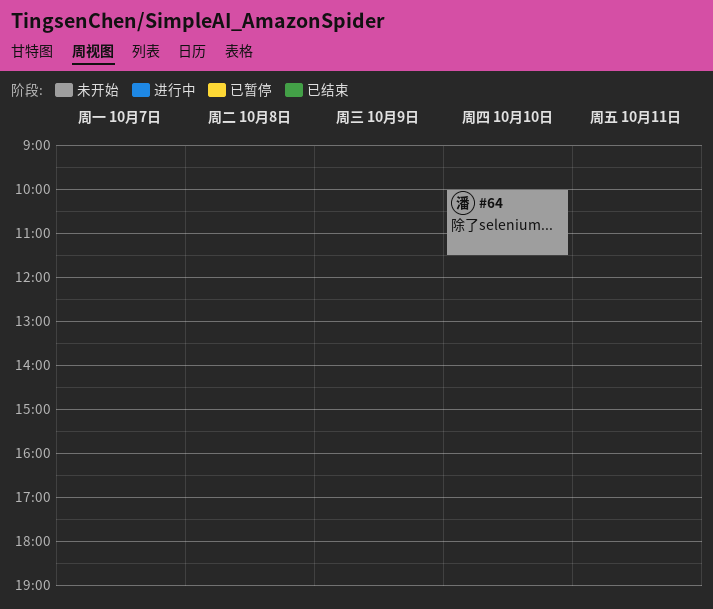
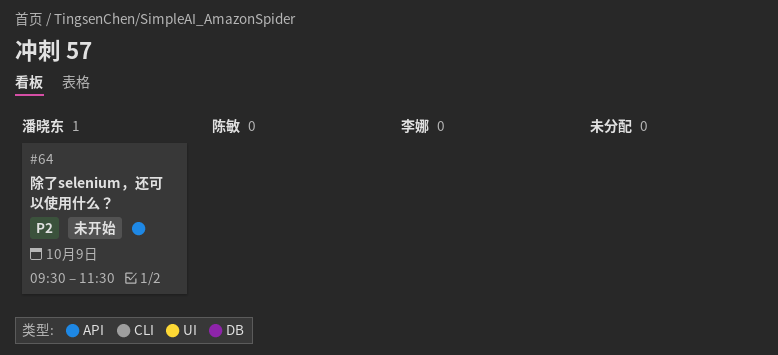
#64, day: Oct 10 -> Oct 9
#64, begins: 10:00 -> 09:30

